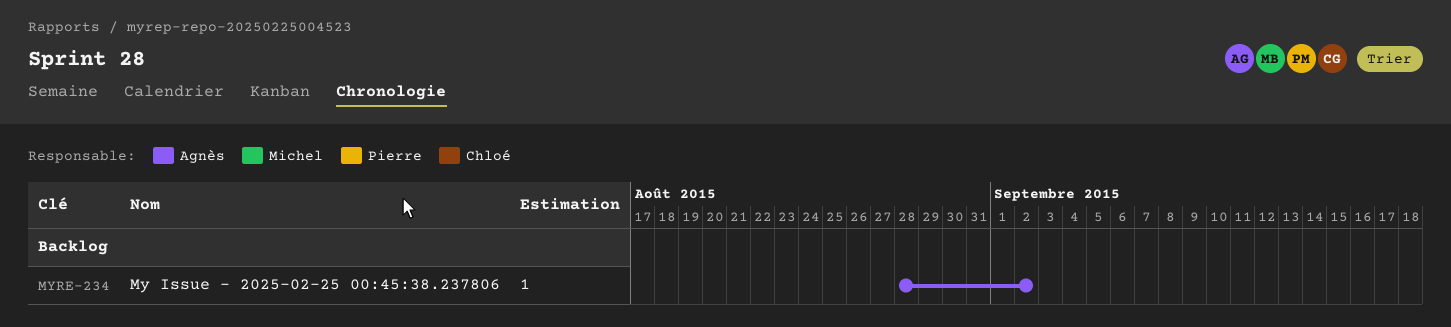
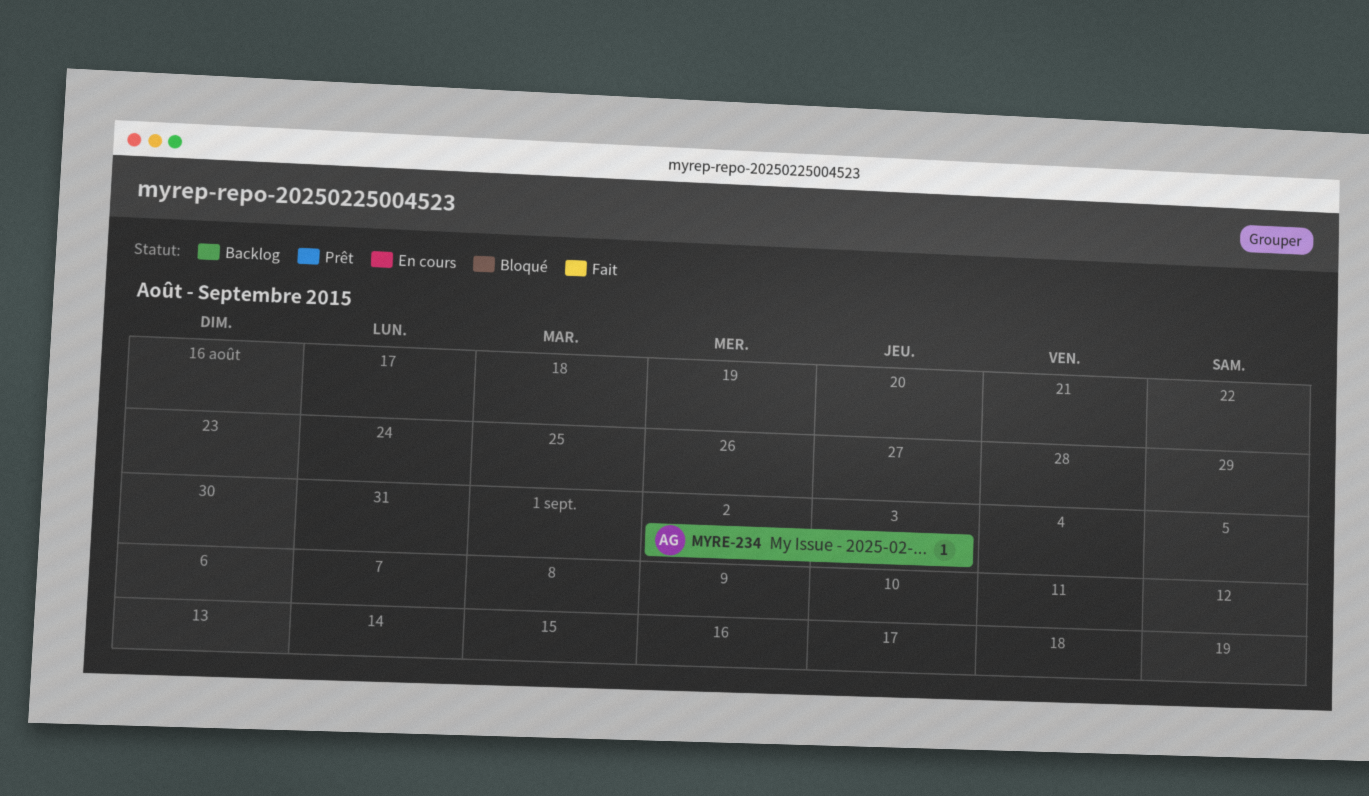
MYRE-234, start: Aug 28 -> Sep 2
MYRE-234, due: Sep 2 -> Sep 3

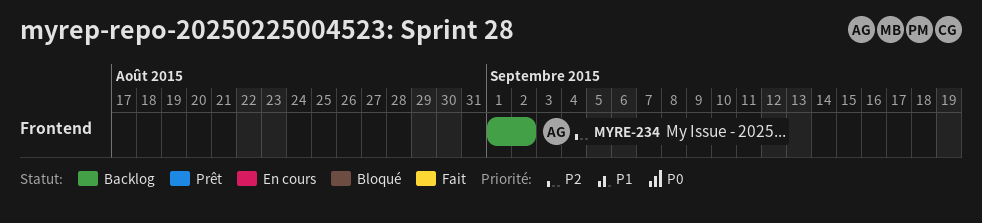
MYRE-234, start: Sep 2 -> Sep 1
MYRE-234, due: Sep 3 -> Sep 2

